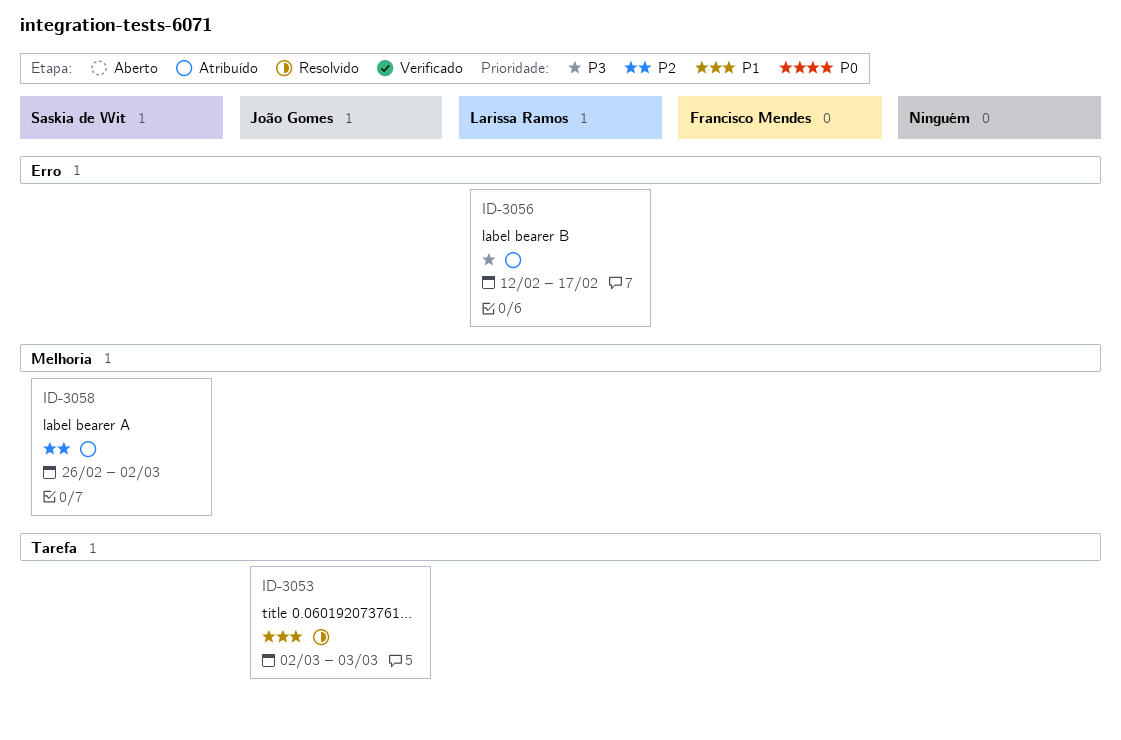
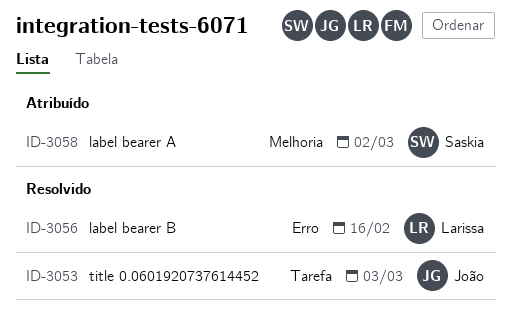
ID-3056, status: Atribuído -> Resolvido
ID-3056, due: Feb 17 -> Feb 16

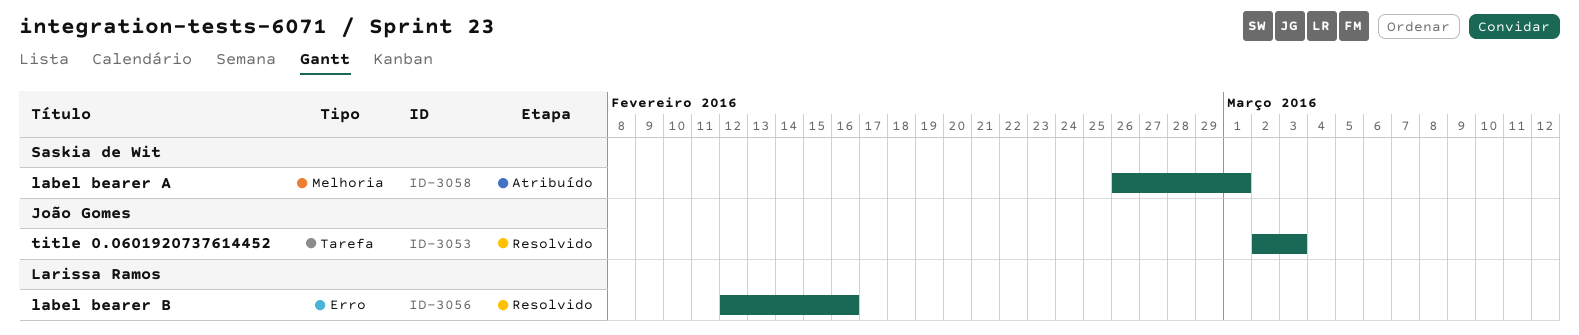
ID-3058, due: Mar 2 -> Mar 1

